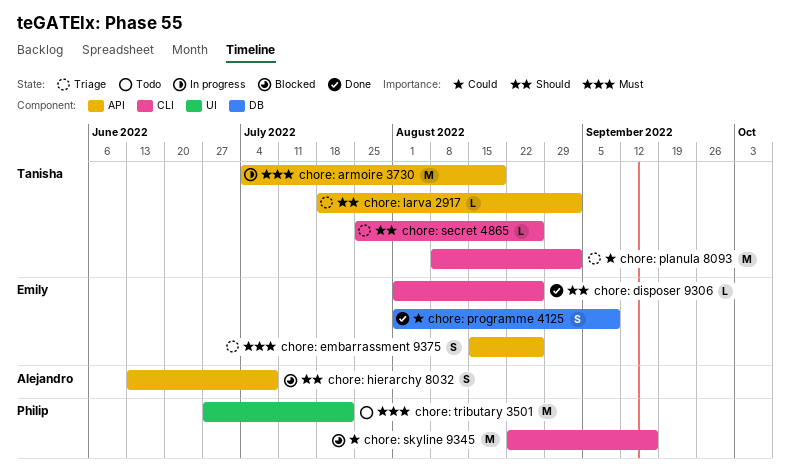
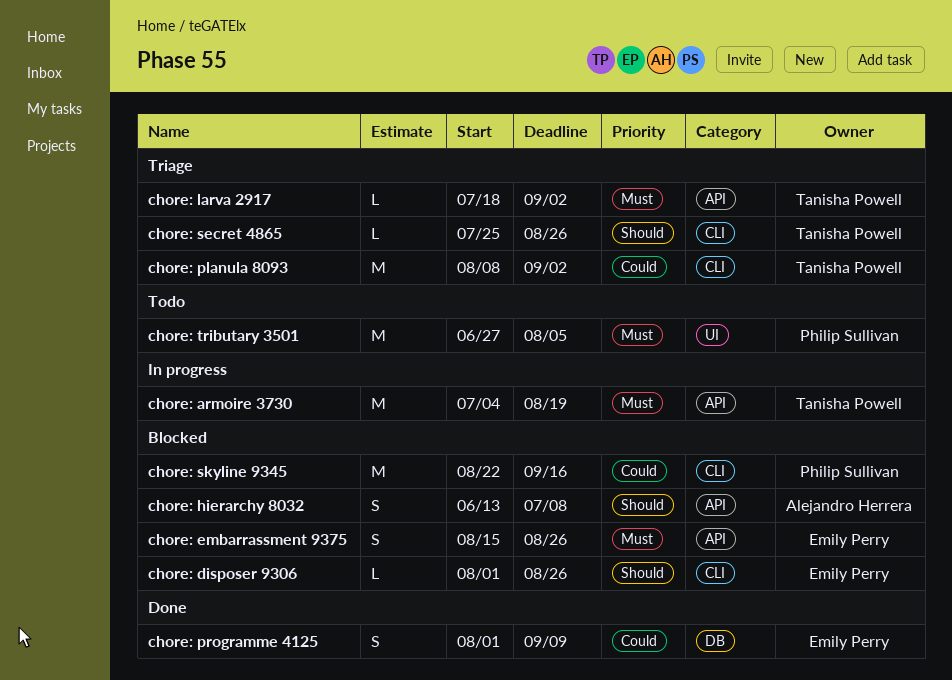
chore: disposer 9306, status: Done -> Blocked
chore: embarrassment 9375, status: Triage -> Blocked
chore: larva 2917, priority: Should -> Must
chore: tributary 3501, due: Jul 22 -> Aug 5

